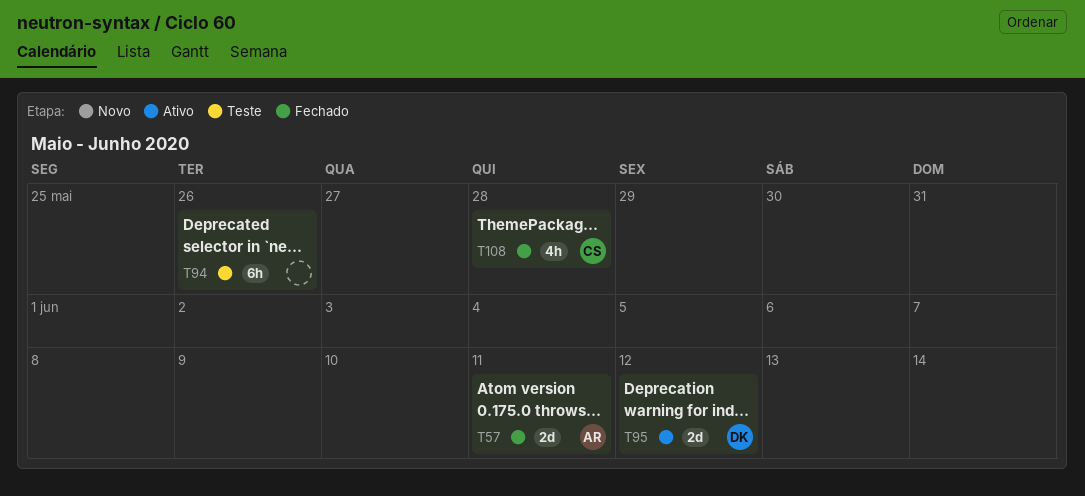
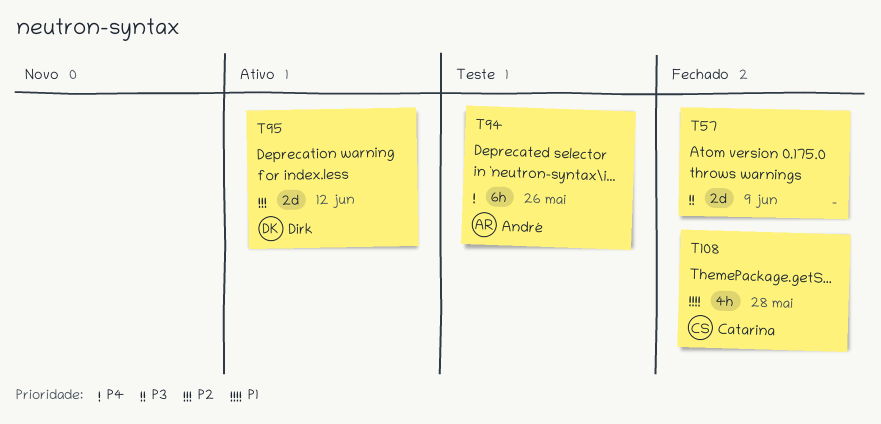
T57, owner: André -> none
T57, due: Jun 11 -> Jun 9
T94, owner: none -> André

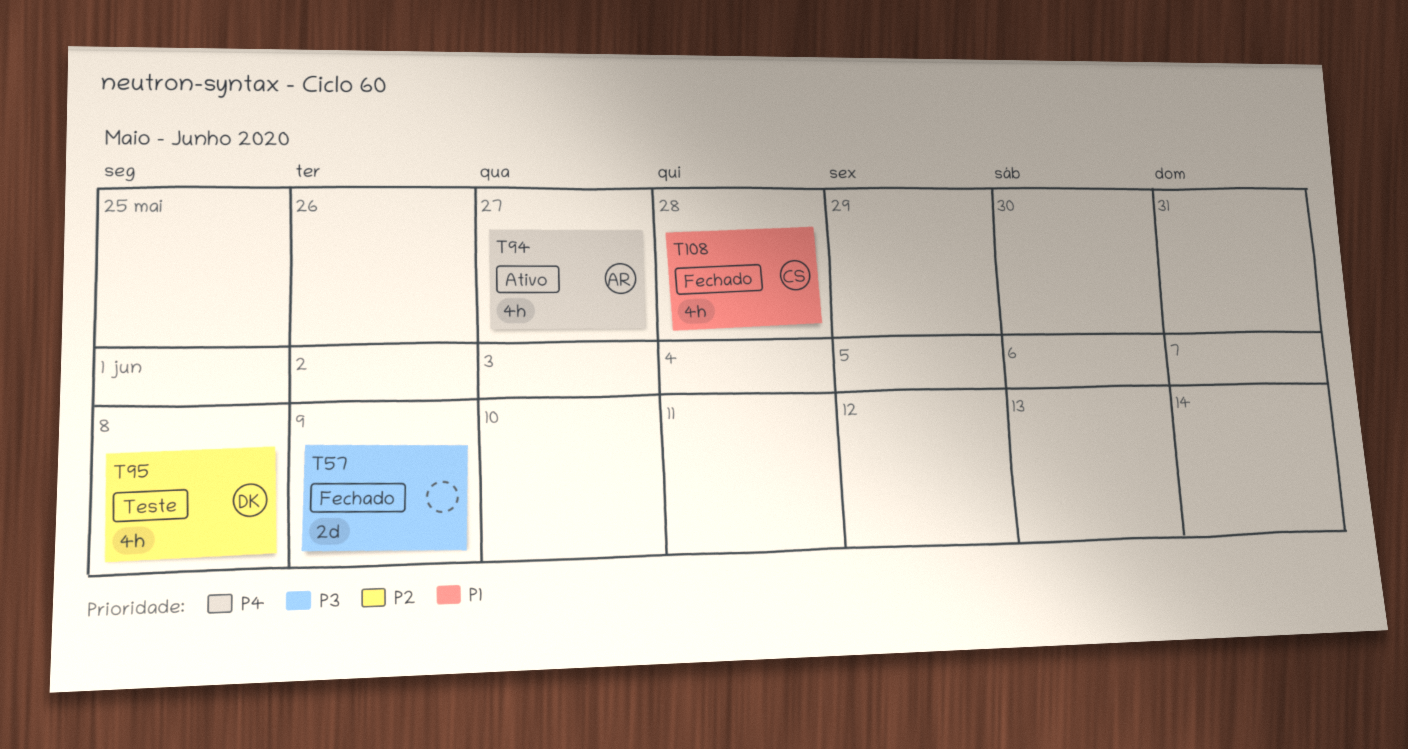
T94, status: Teste -> Ativo
T94, estimate: 6h -> 4h
T94, due: May 26 -> May 27
T95, status: Ativo -> Teste
T95, estimate: 2d -> 4h
T95, due: Jun 12 -> Jun 8

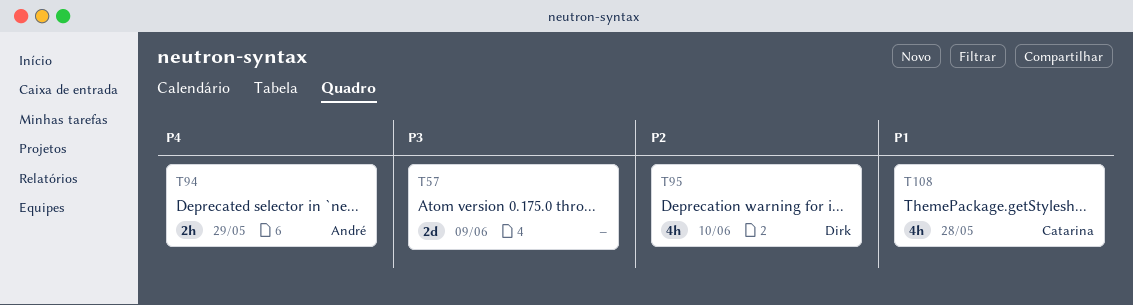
T94, estimate: 4h -> 2h
T94, due: May 27 -> May 29
T95, due: Jun 8 -> Jun 10

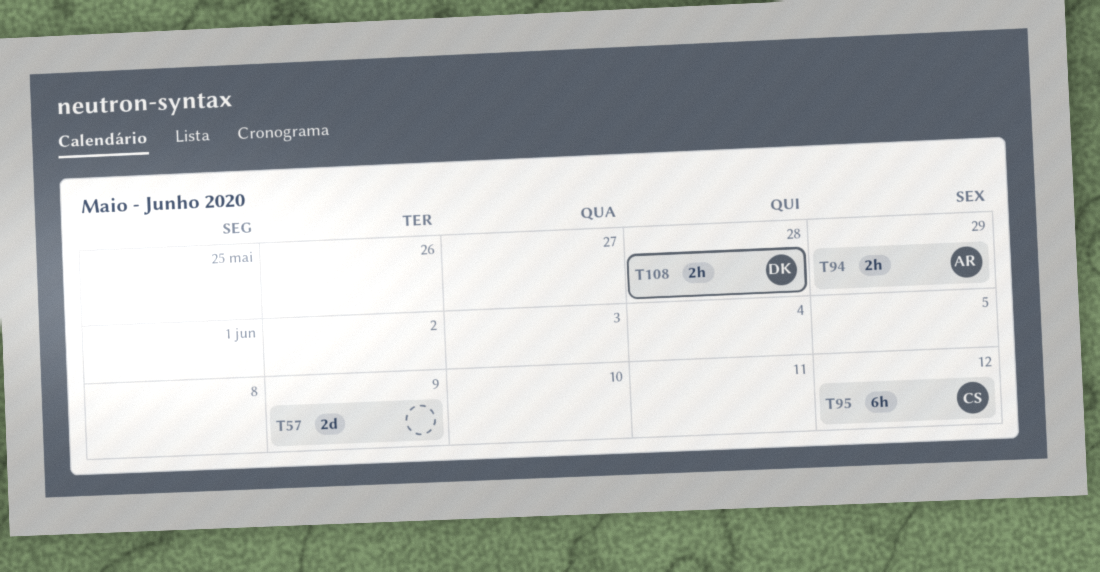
T95, owner: Dirk -> Catarina
T95, estimate: 4h -> 6h
T95, due: Jun 10 -> Jun 12
T108, owner: Catarina -> Dirk
T108, estimate: 4h -> 2h

